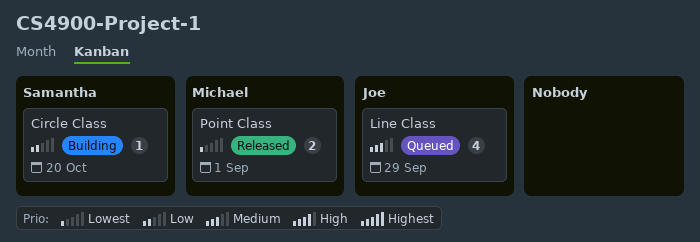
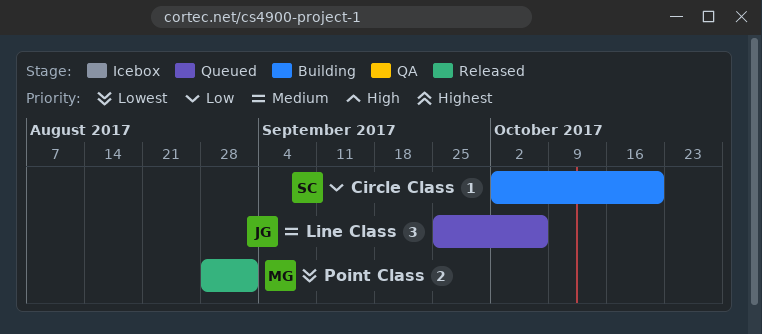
Line Class, estimate: 4 -> 3
Line Class, due: Sep 29 -> Oct 6

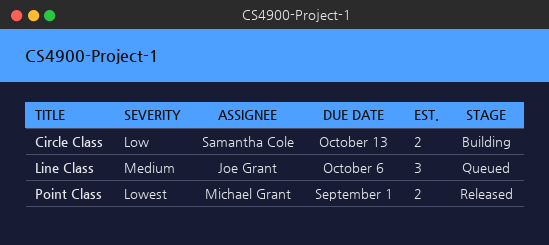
Circle Class, estimate: 1 -> 2
Circle Class, due: Oct 20 -> Oct 13

